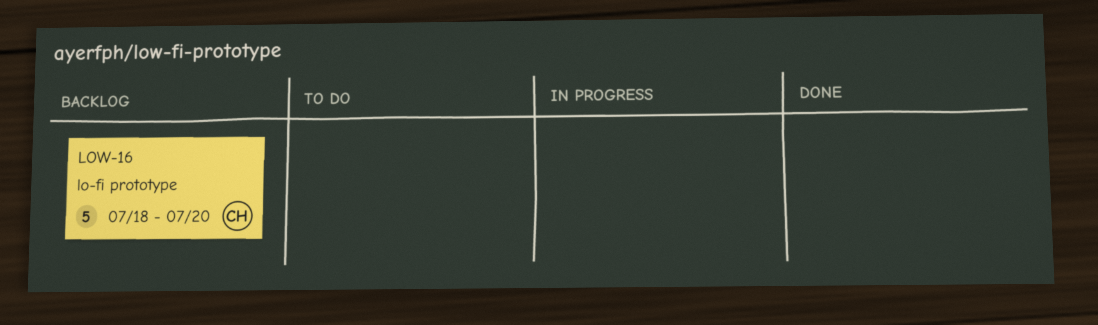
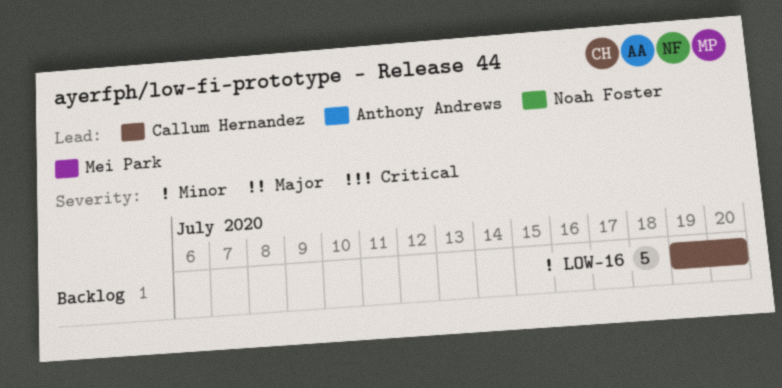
LOW-16, start: Jul 18 -> Jul 19

